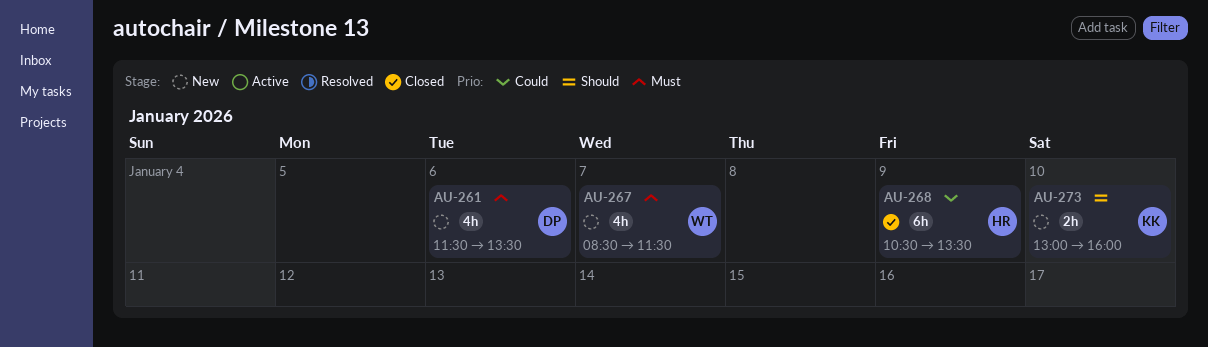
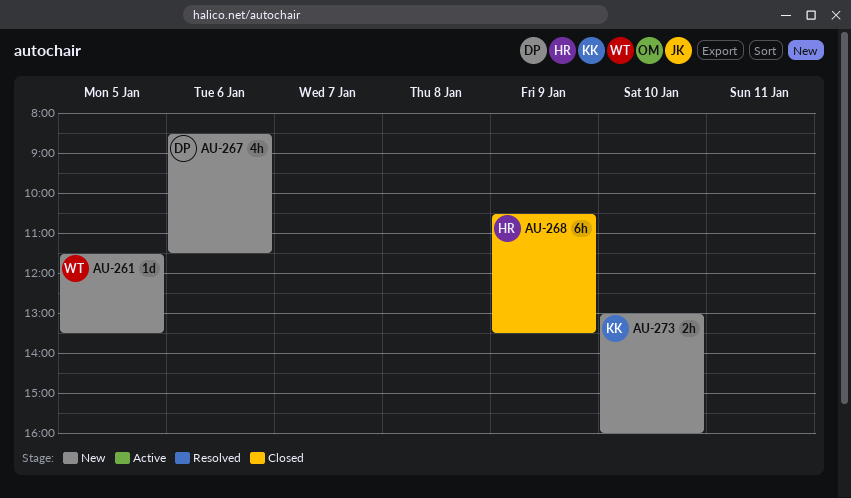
AU-261, owner: DP -> WT
AU-261, estimate: 4h -> 1d
AU-261, day: Jan 6 -> Jan 5
AU-267, owner: WT -> DP
AU-267, day: Jan 7 -> Jan 6

